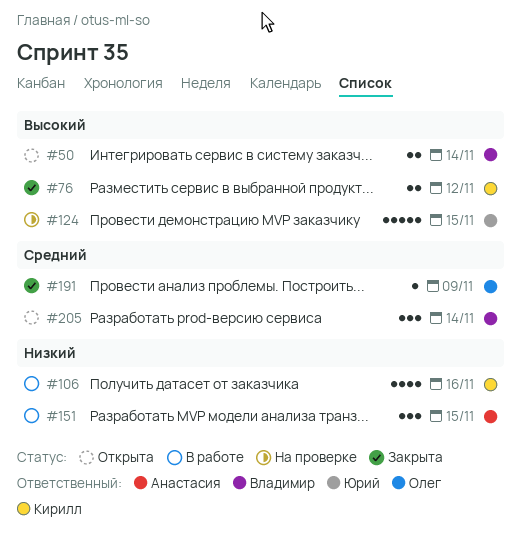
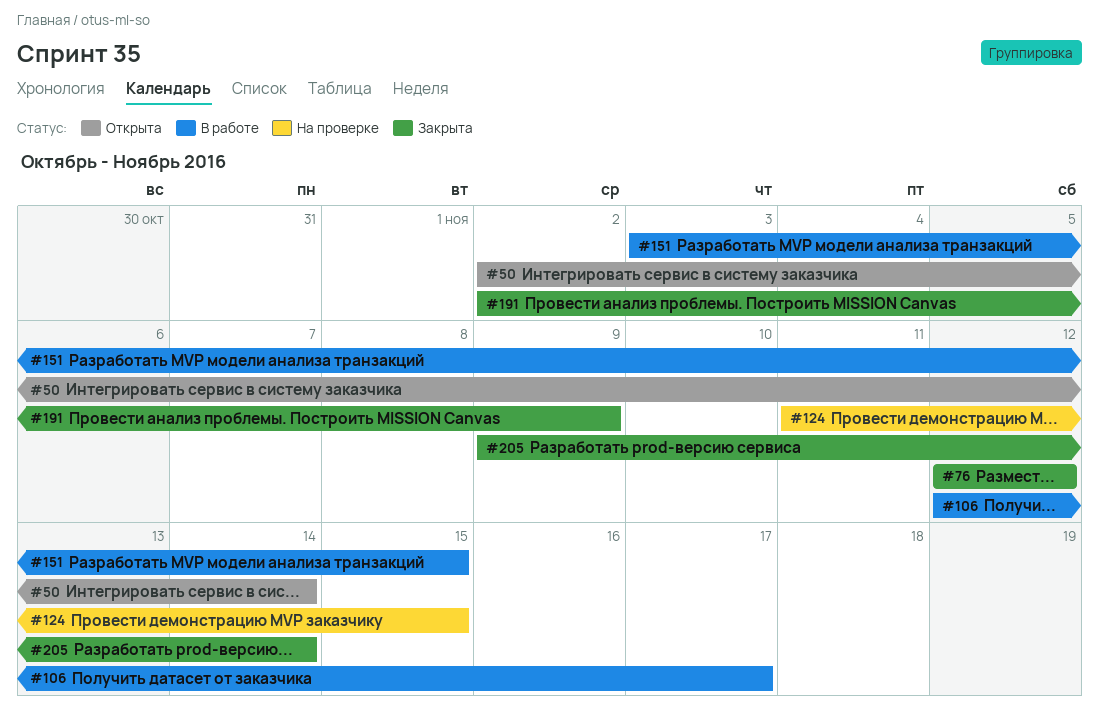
#106, due: Nov 16 -> Nov 17
#205, status: Открыта -> Закрыта

